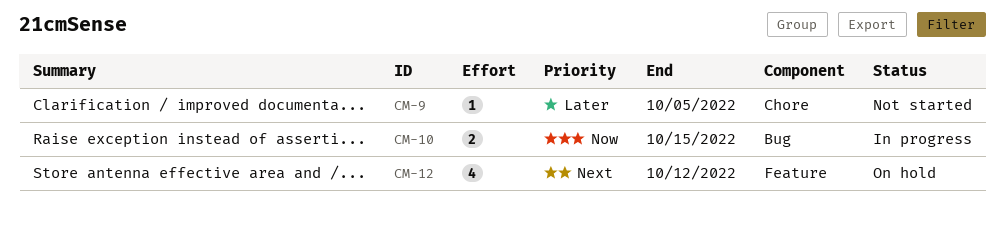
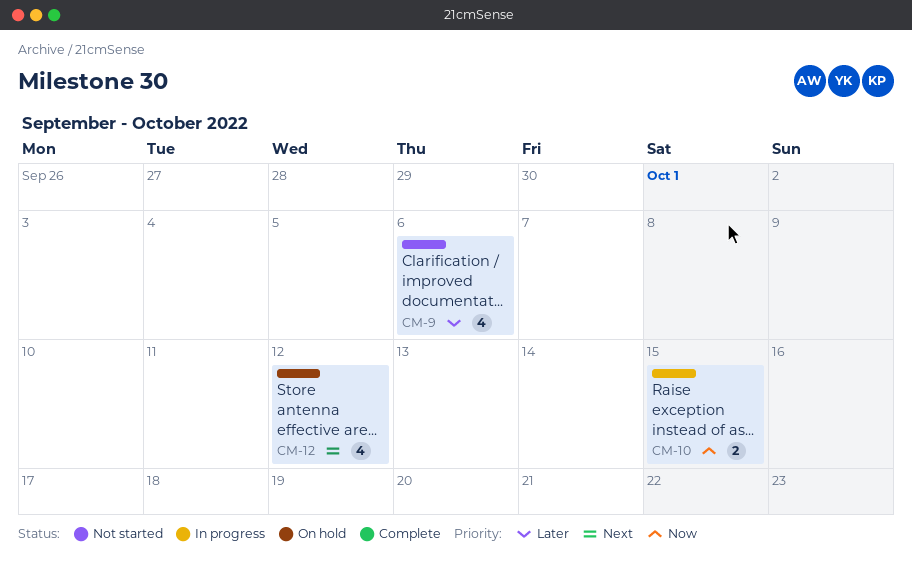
CM-9, estimate: 1 -> 4
CM-9, due: Oct 5 -> Oct 6

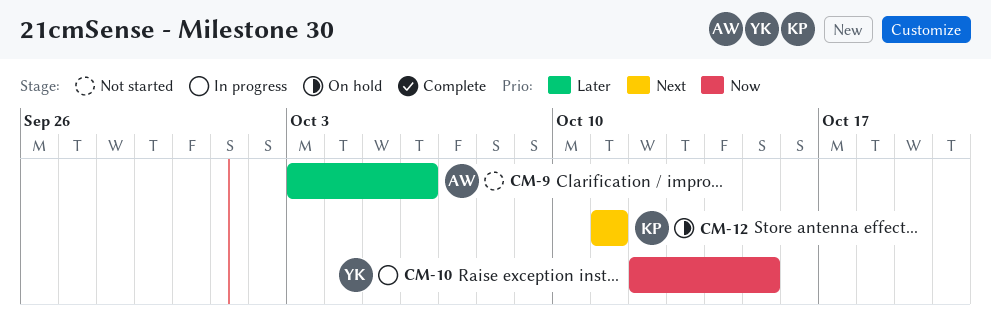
CM-12, due: Oct 12 -> Oct 11

